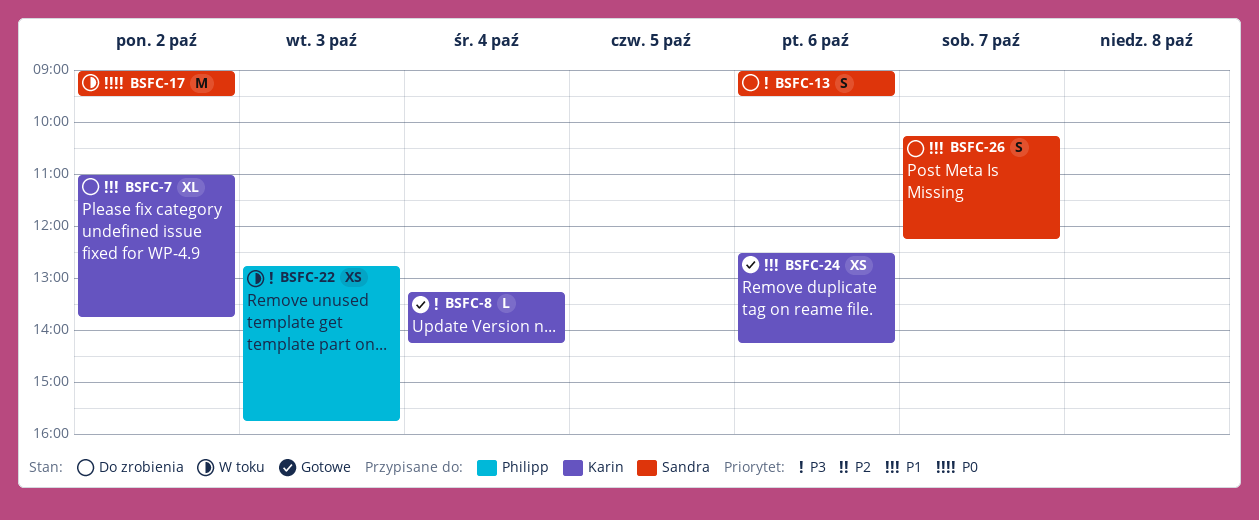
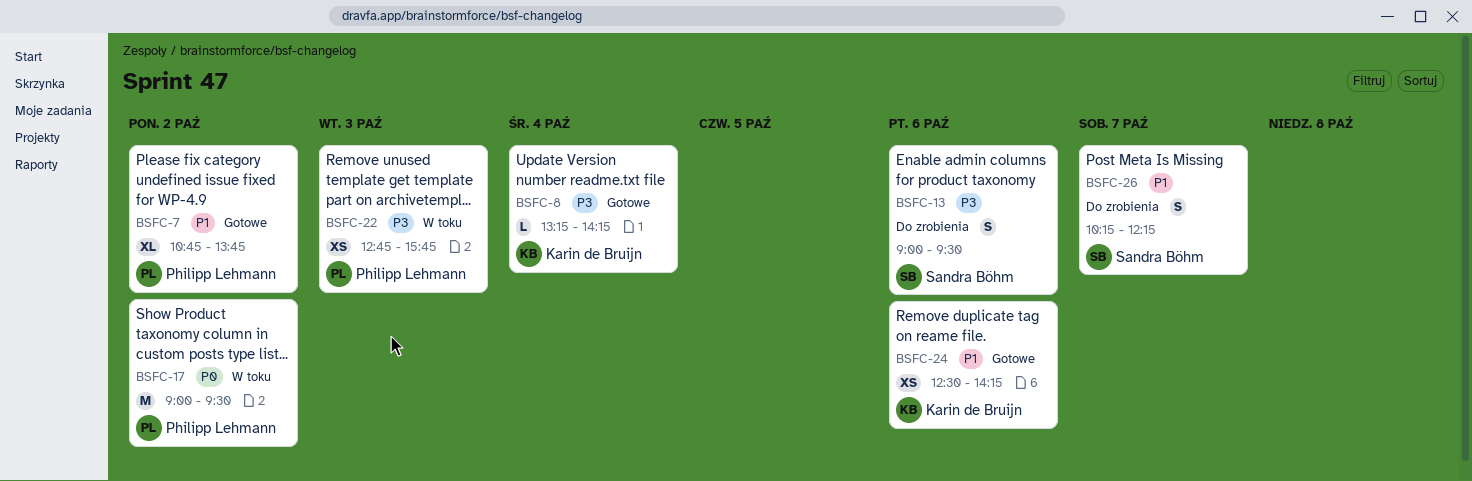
BSFC-7, status: Do zrobienia -> Gotowe
BSFC-7, owner: Karin de Bruijn -> Philipp Lehmann
BSFC-7, begins: 11:00 -> 10:45
BSFC-17, owner: Sandra Böhm -> Philipp Lehmann

